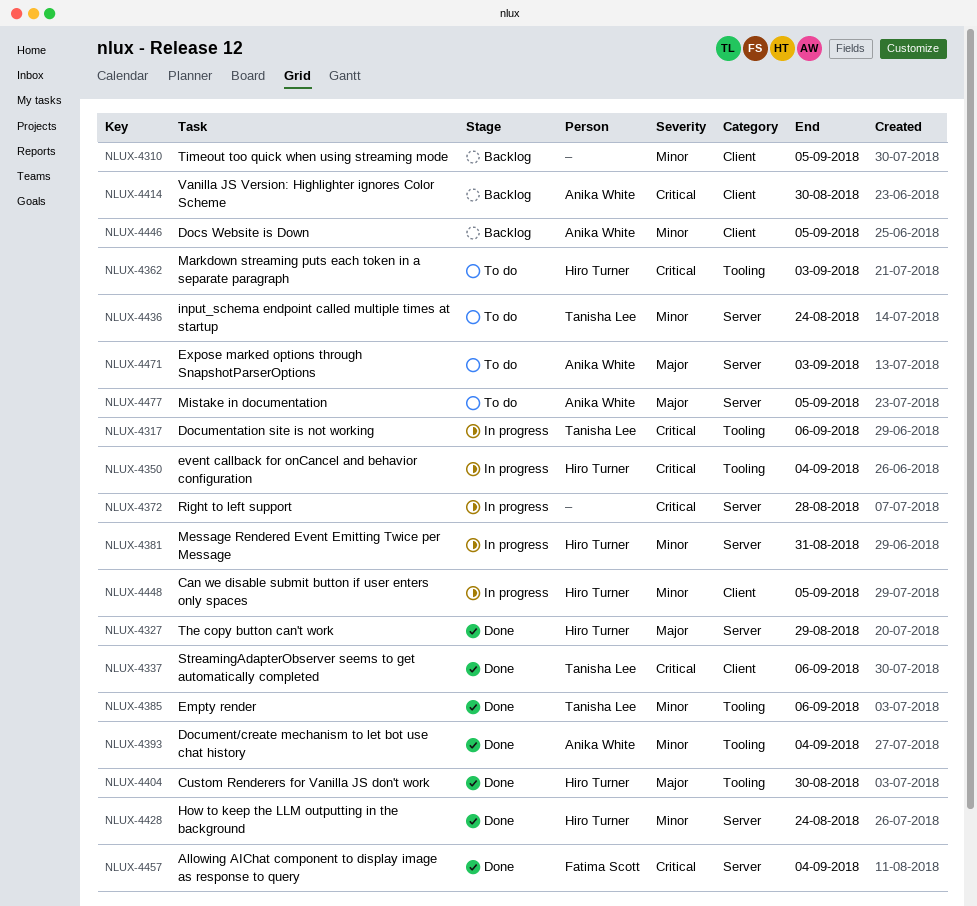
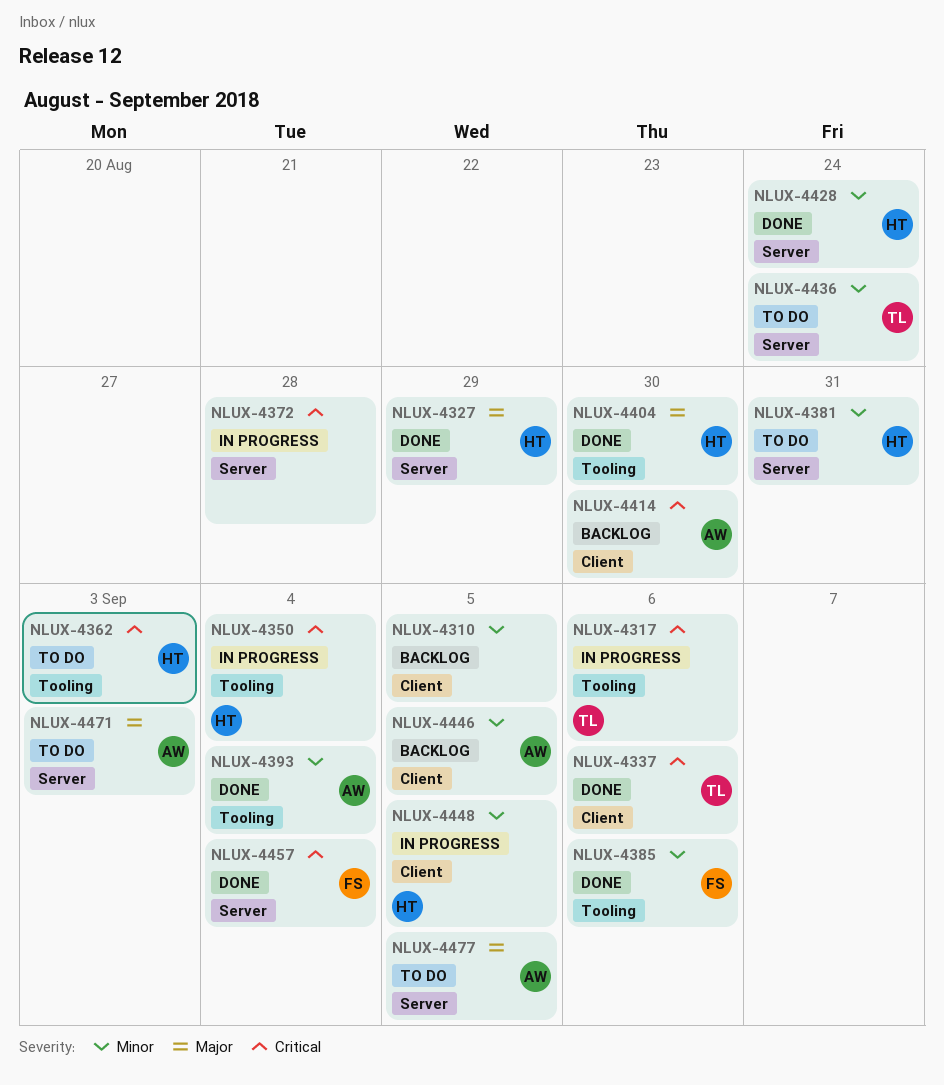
NLUX-4381, status: In progress -> To do
NLUX-4385, owner: Tanisha Lee -> Fatima Scott

